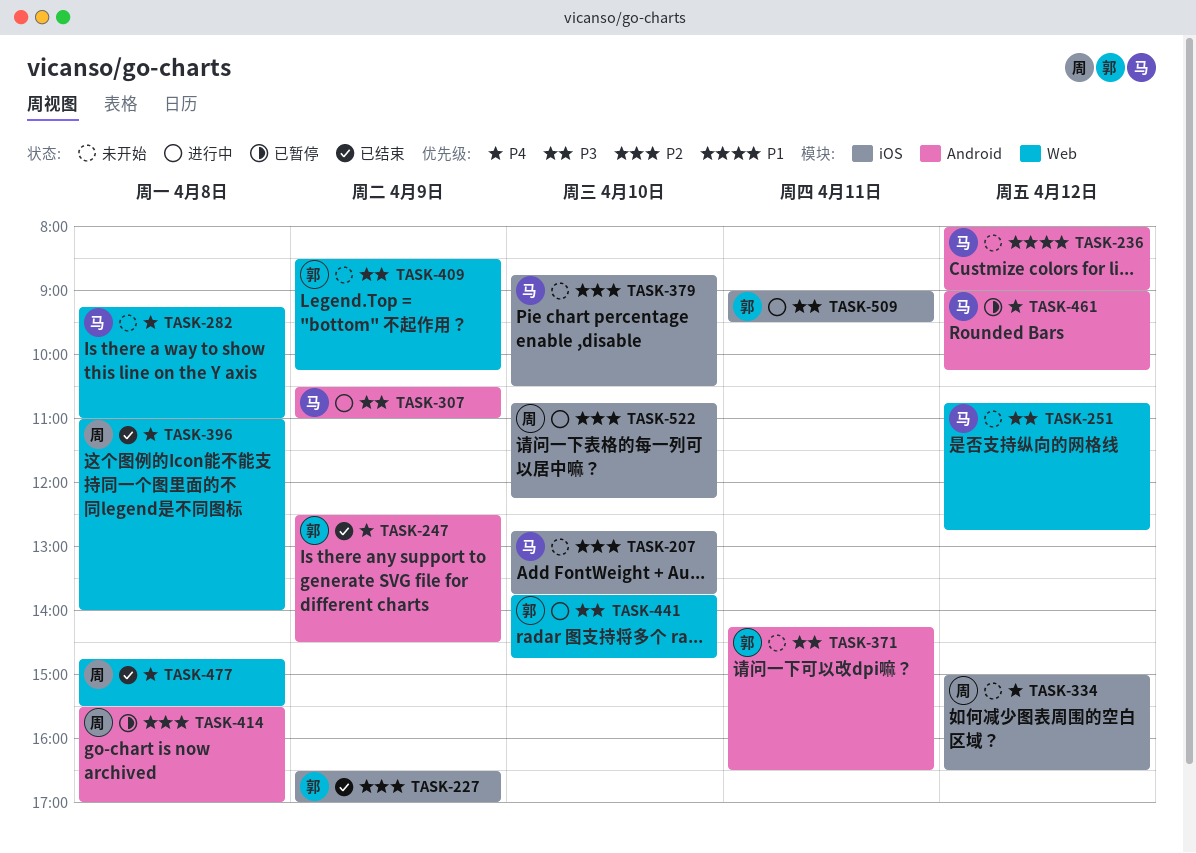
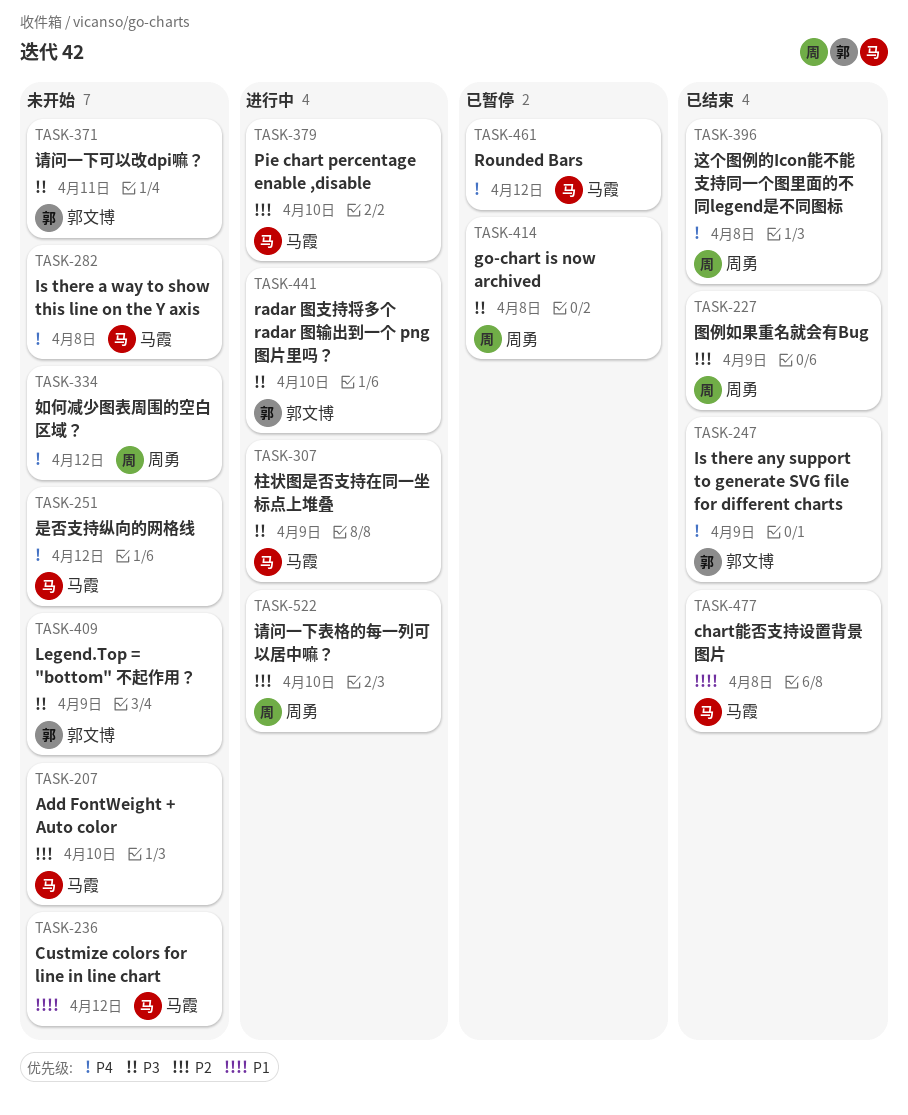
TASK-227, owner: 郭文博 -> 周勇
TASK-251, priority: P3 -> P4
TASK-379, status: 未开始 -> 进行中
TASK-414, priority: P2 -> P3
TASK-477, owner: 周勇 -> 马霞
TASK-477, priority: P4 -> P1
TASK-509: present -> none

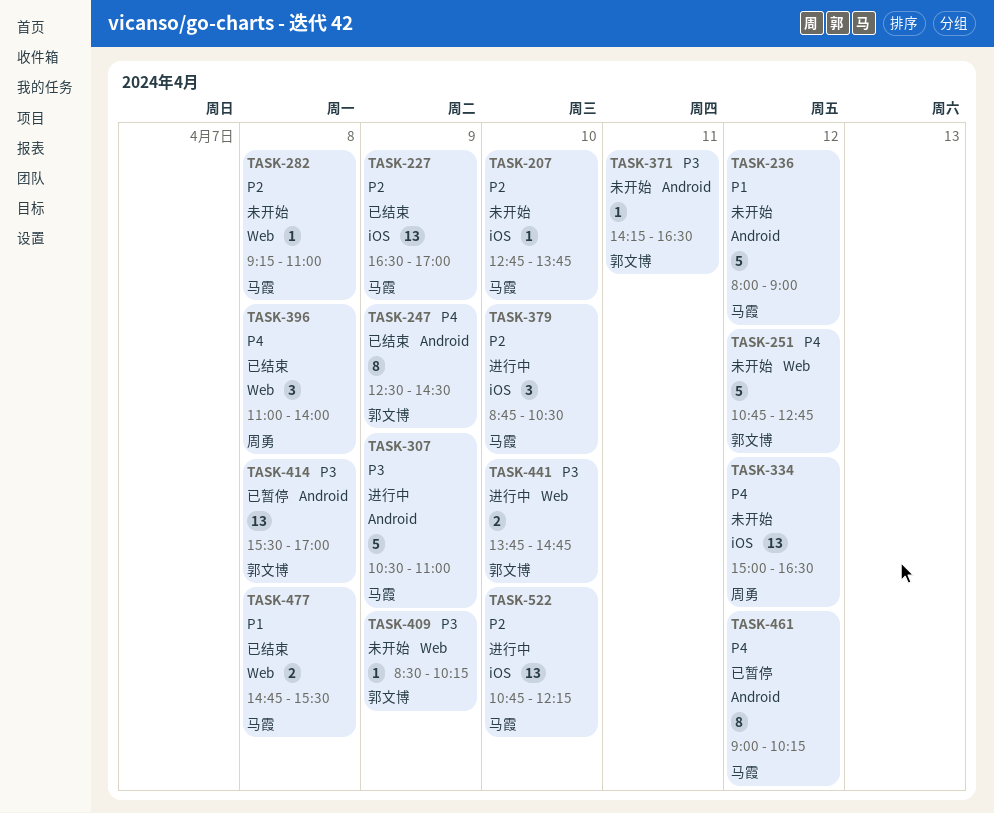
TASK-227, owner: 周勇 -> 马霞
TASK-251, owner: 马霞 -> 郭文博
TASK-282, priority: P4 -> P2
TASK-414, owner: 周勇 -> 郭文博
TASK-522, owner: 周勇 -> 马霞

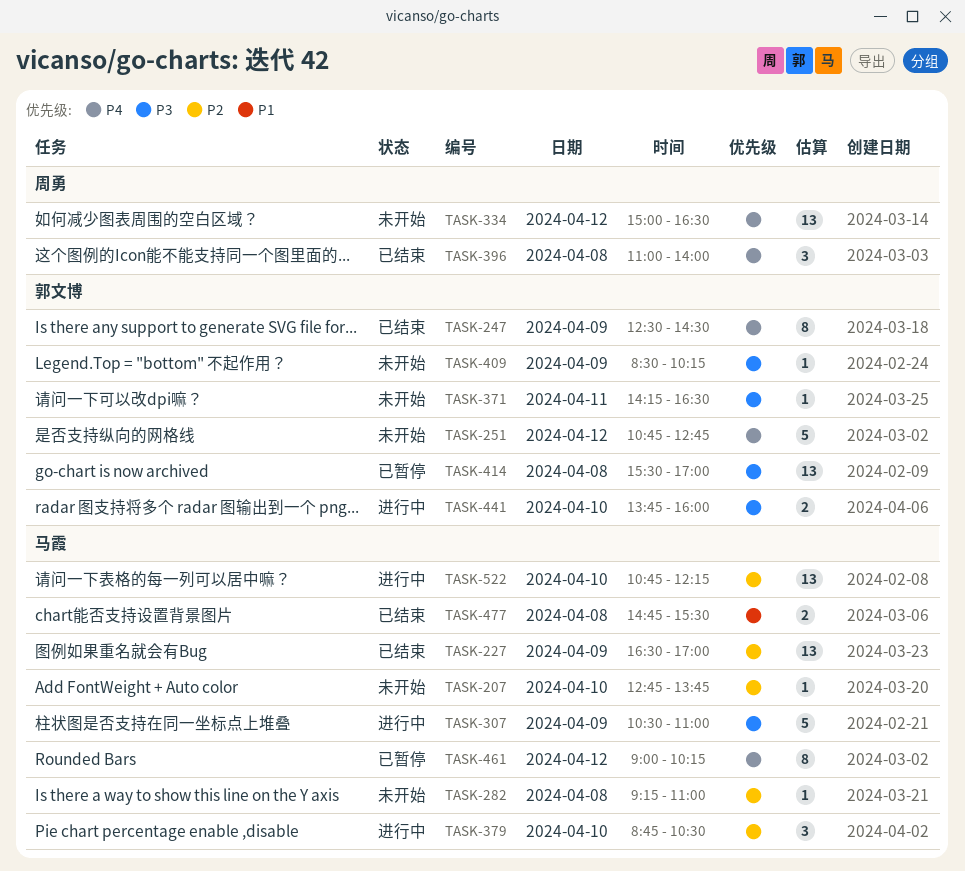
TASK-236: present -> none
TASK-441, ends: 14:45 -> 16:00

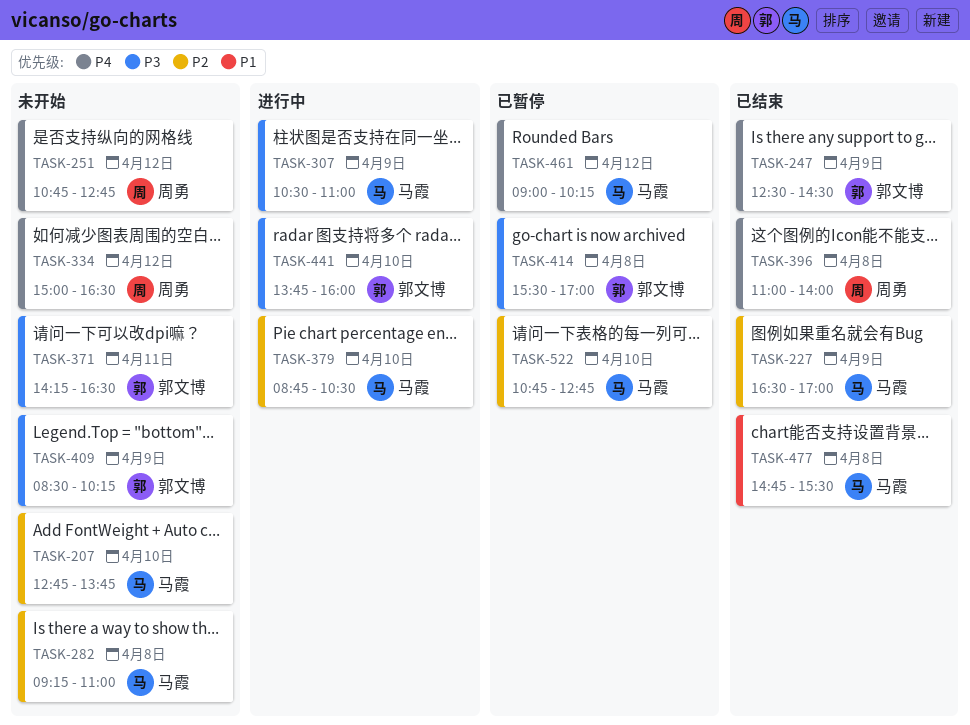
TASK-251, owner: 郭文博 -> 周勇
TASK-522, status: 进行中 -> 已暂停
TASK-522, ends: 12:15 -> 12:45

